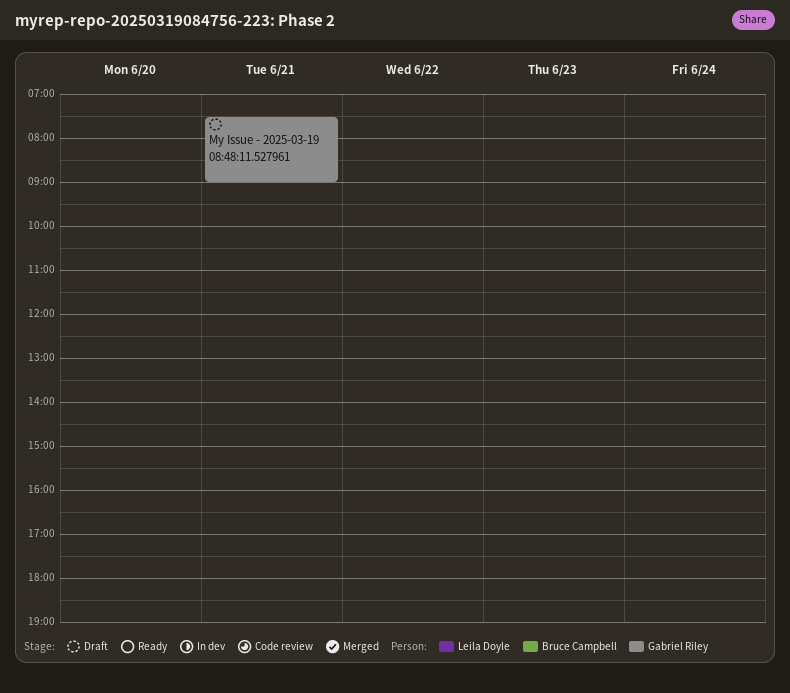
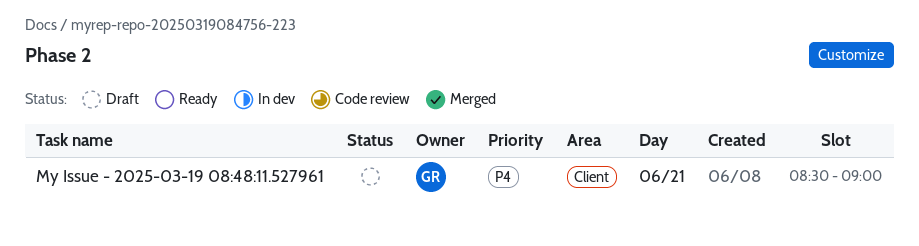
My Issue - 2025-03-19 08:48:11.527961, begins: 07:30 -> 08:30

